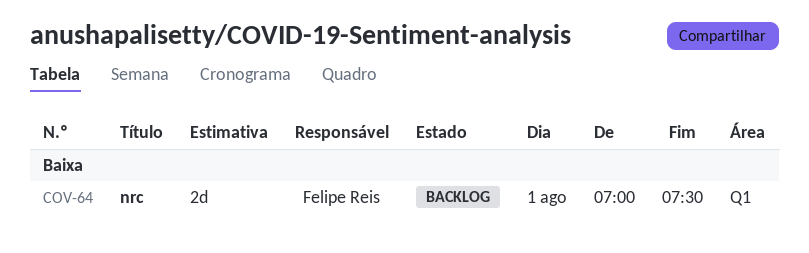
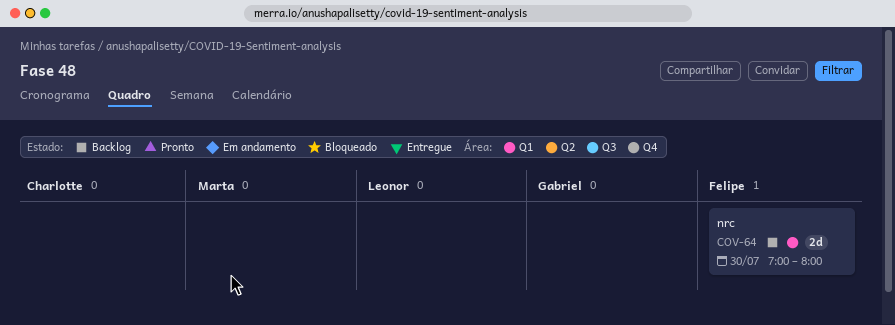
COV-64, day: Aug 1 -> Jul 30
COV-64, ends: 07:30 -> 08:00

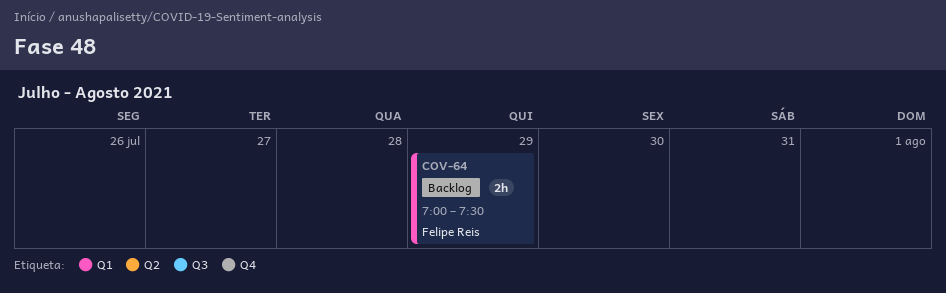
COV-64, estimate: 2d -> 2h
COV-64, day: Jul 30 -> Jul 29
COV-64, ends: 08:00 -> 07:30

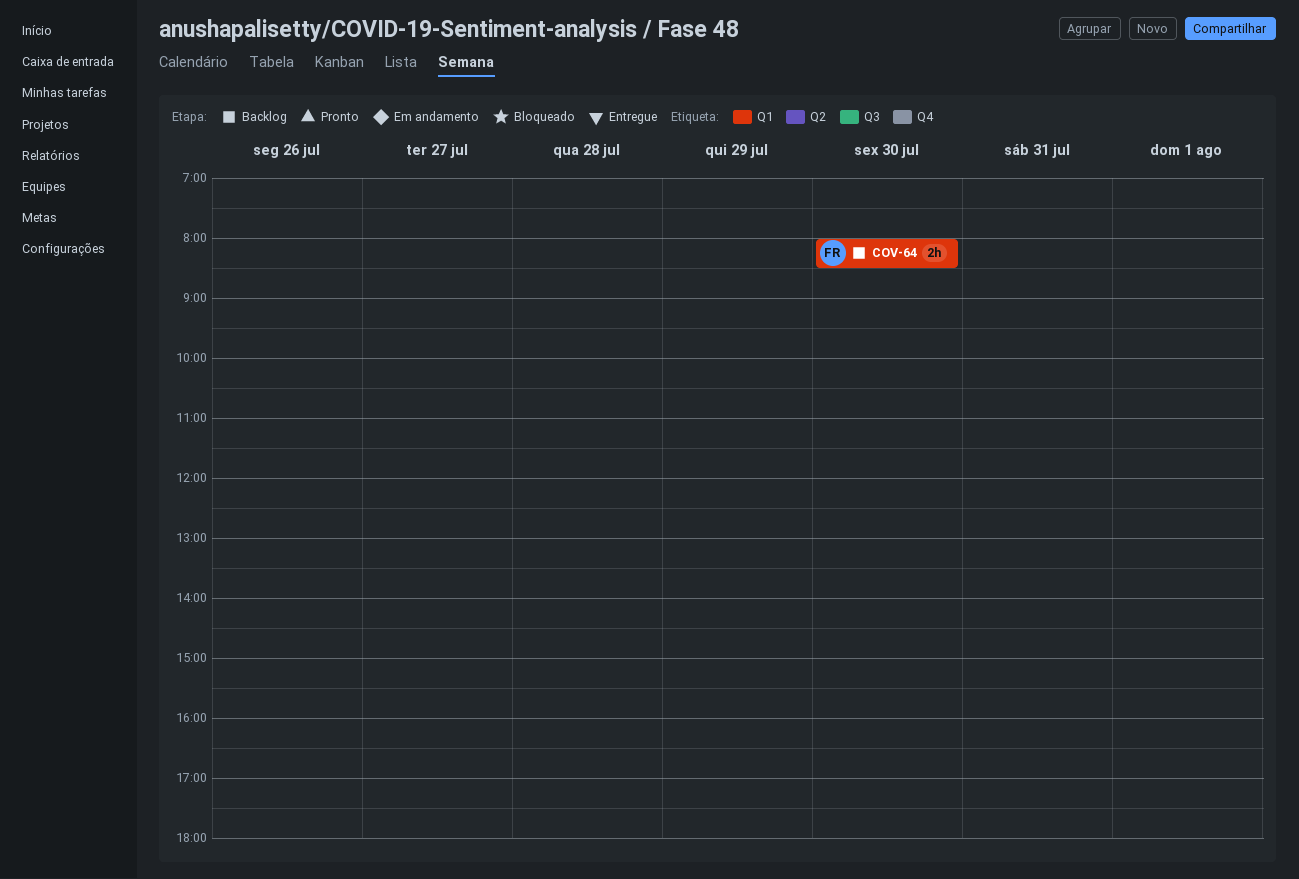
COV-64, day: Jul 29 -> Jul 30
COV-64, begins: 07:00 -> 08:00
COV-64, ends: 07:30 -> 08:30

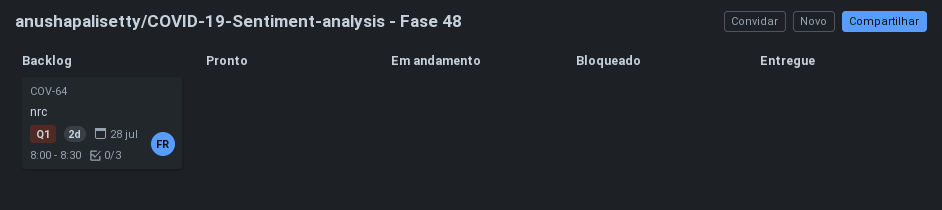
COV-64, estimate: 2h -> 2d
COV-64, day: Jul 30 -> Jul 28

